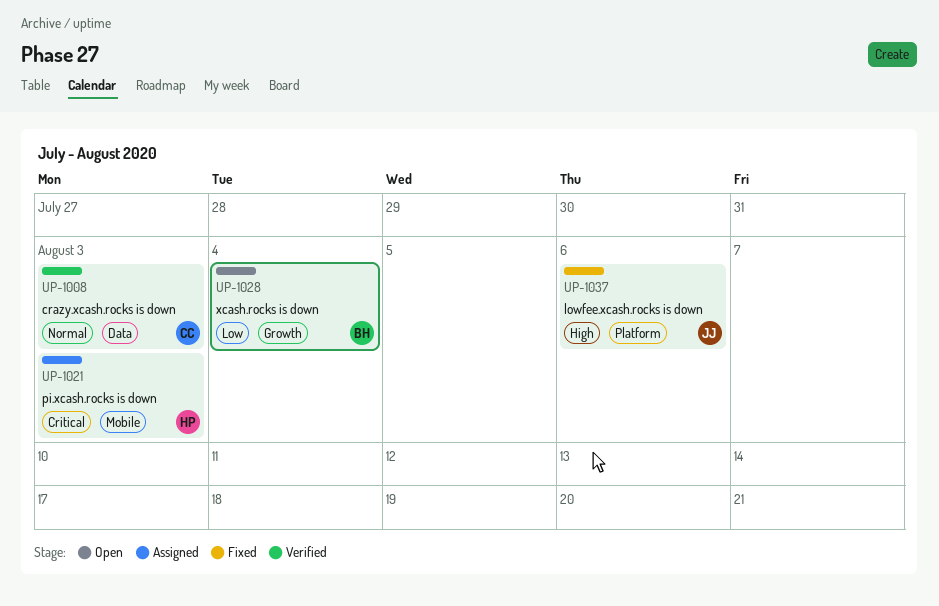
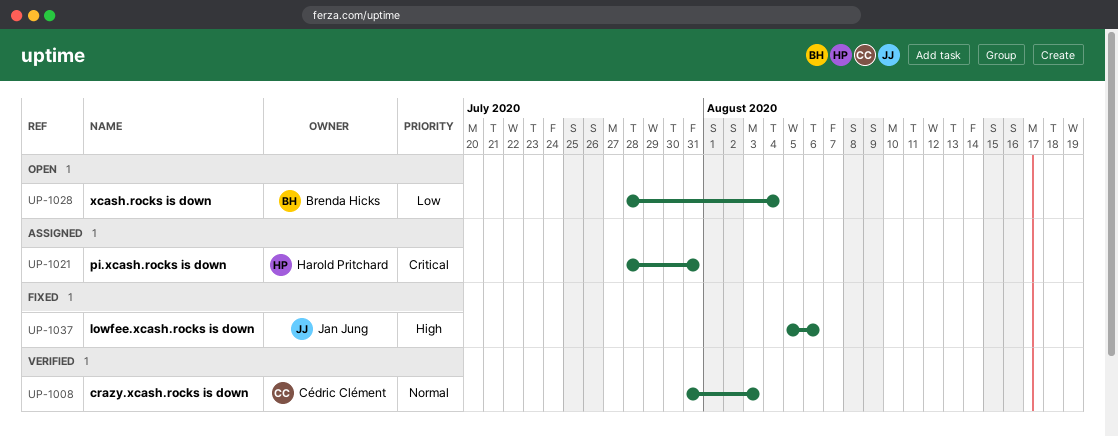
UP-1021, due: Aug 3 -> Jul 31

